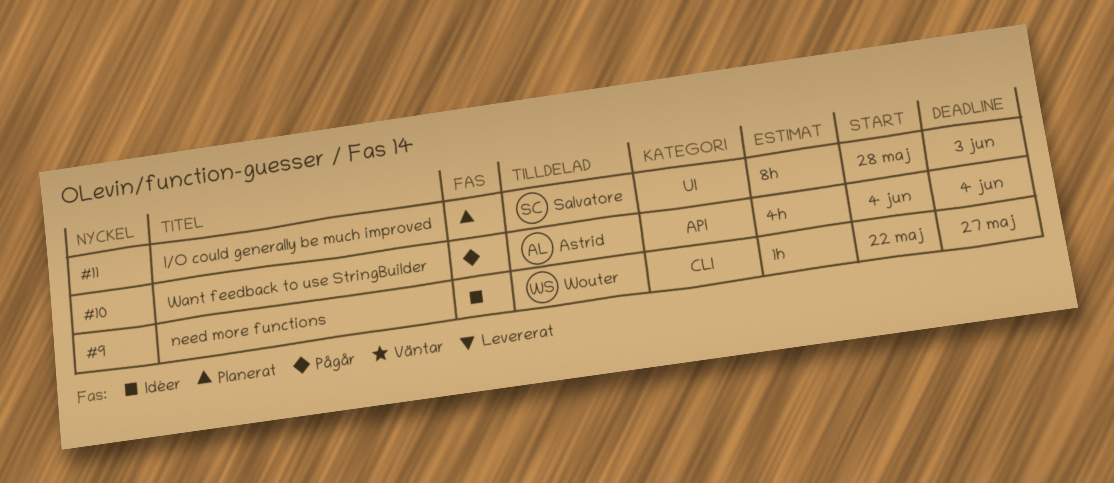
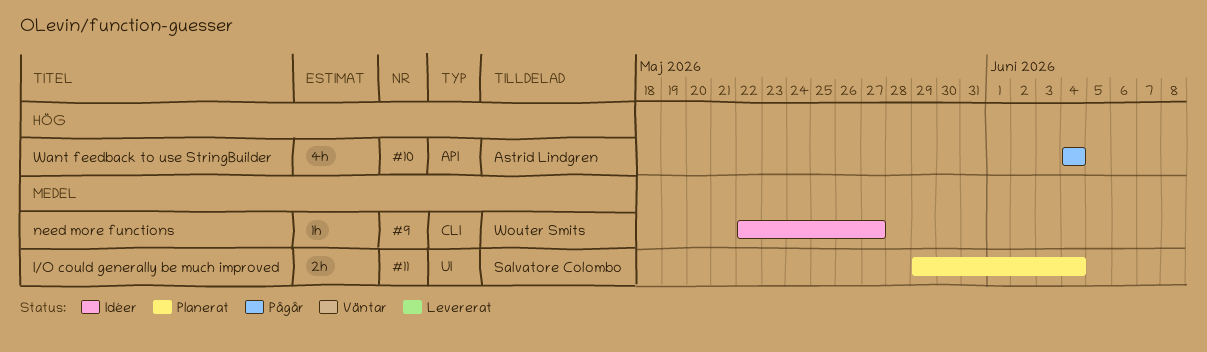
#11, estimate: 8h -> 2h
#11, start: May 28 -> May 29
#11, due: Jun 3 -> Jun 4

